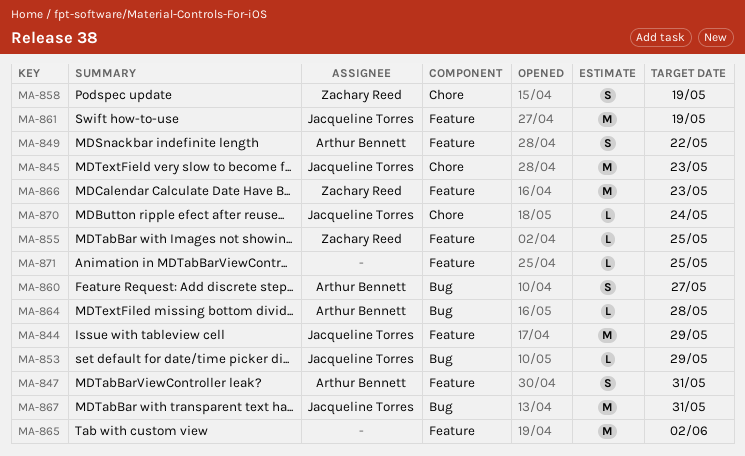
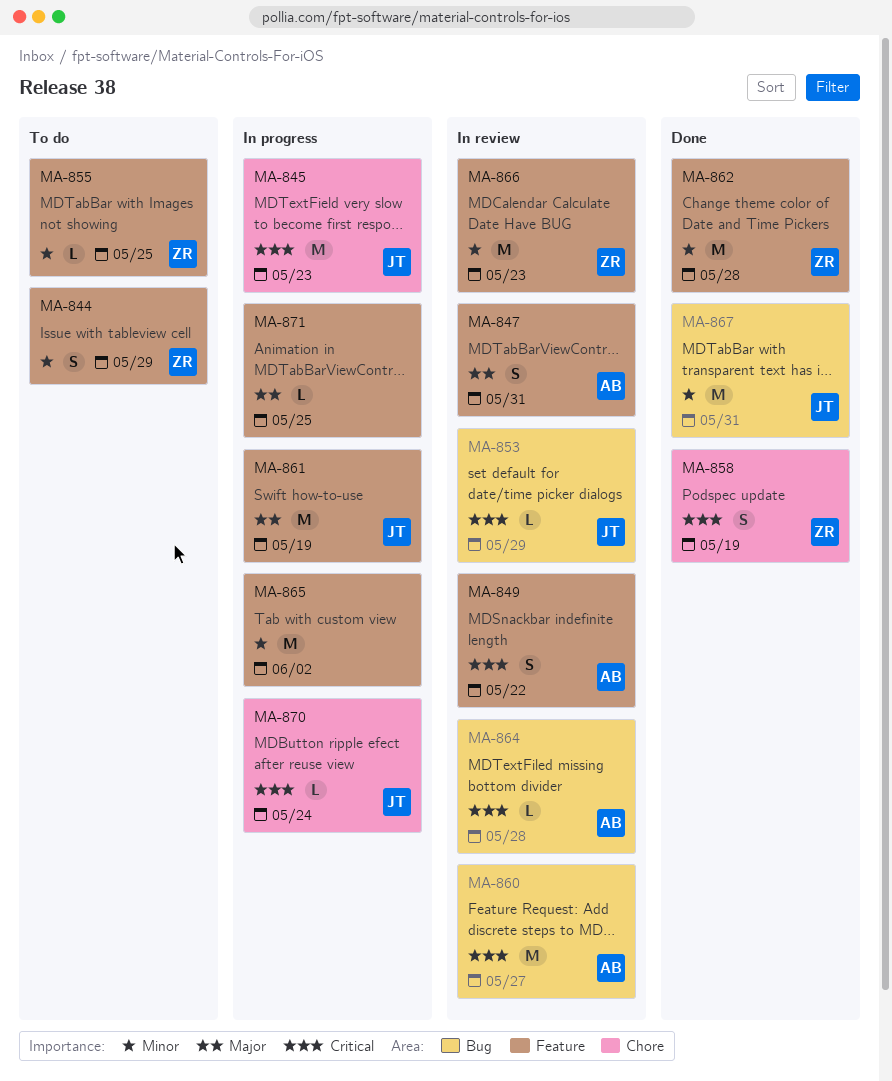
MA-844, owner: Jacqueline Torres -> Zachary Reed
MA-844, estimate: M -> S
MA-860, estimate: S -> M
MA-862: none -> present

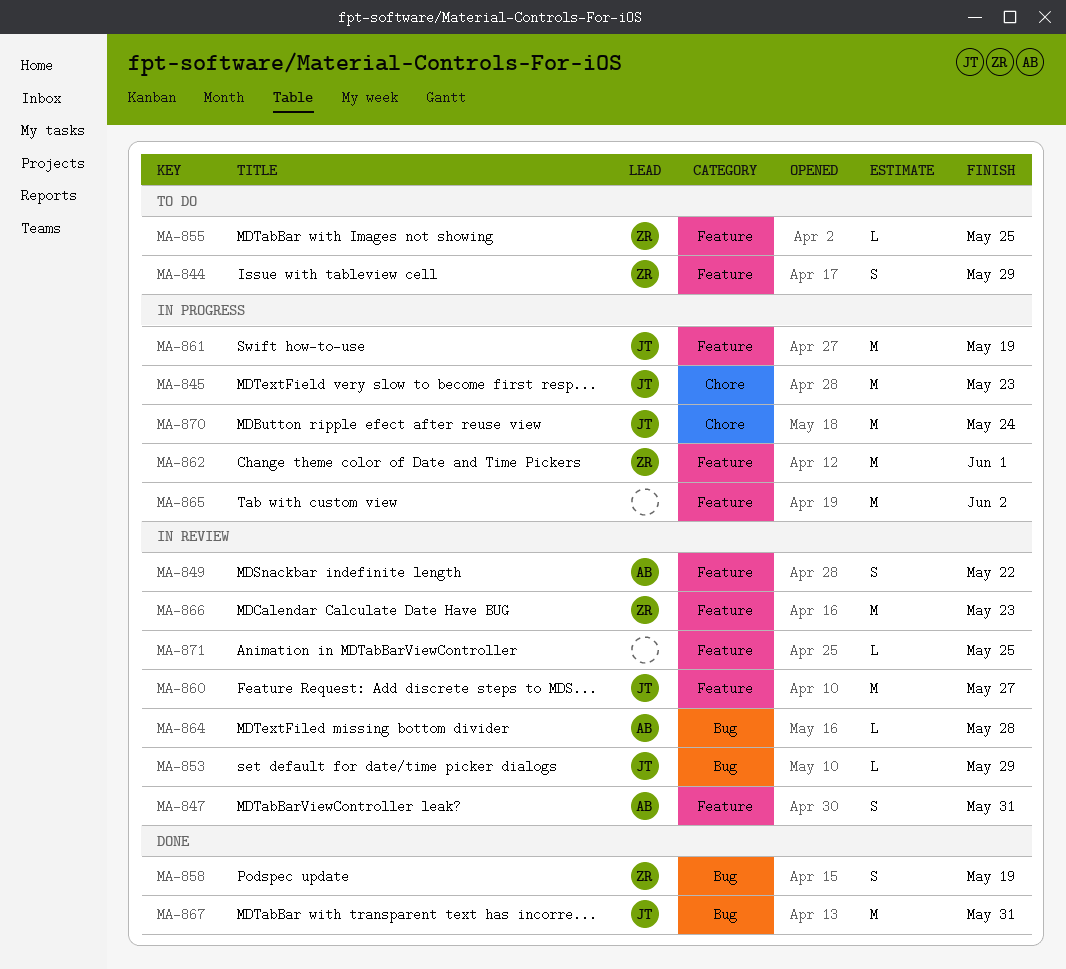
MA-858, label: Chore -> Bug
MA-860, owner: AB -> JT
MA-860, label: Bug -> Feature
MA-862, status: Done -> In progress
MA-862, due: May 28 -> Jun 1
MA-870, estimate: L -> M
MA-871, status: In progress -> In review

